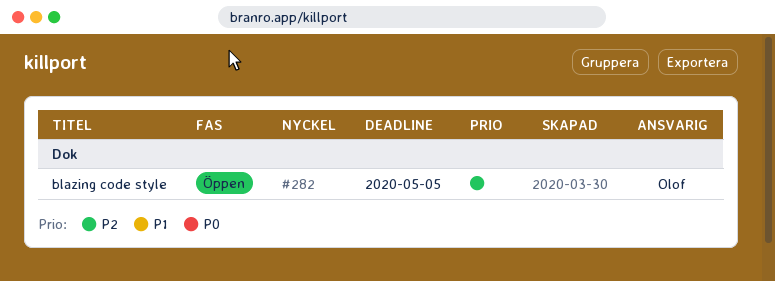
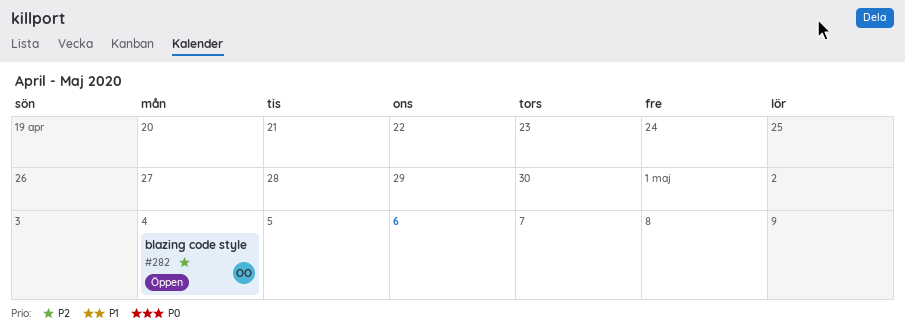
#282, due: May 5 -> May 4

